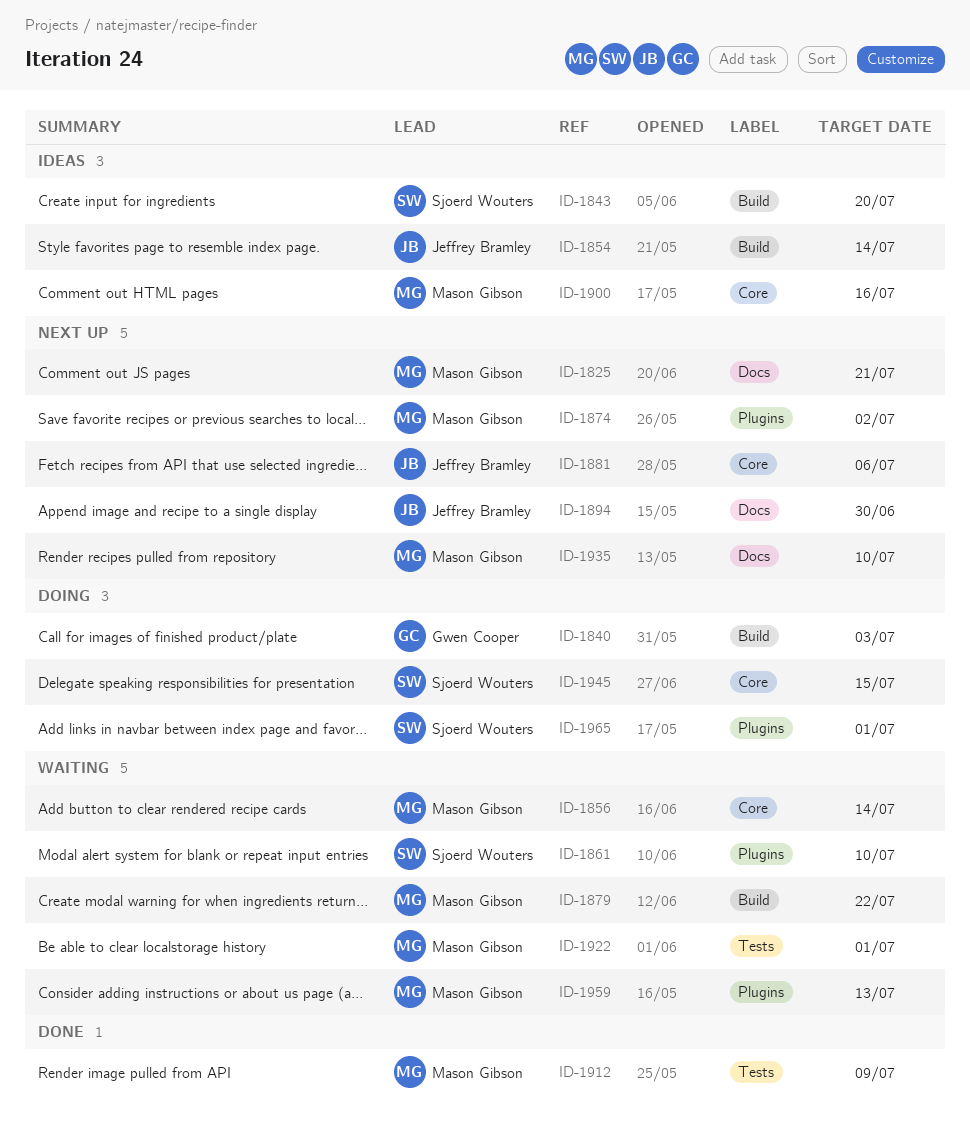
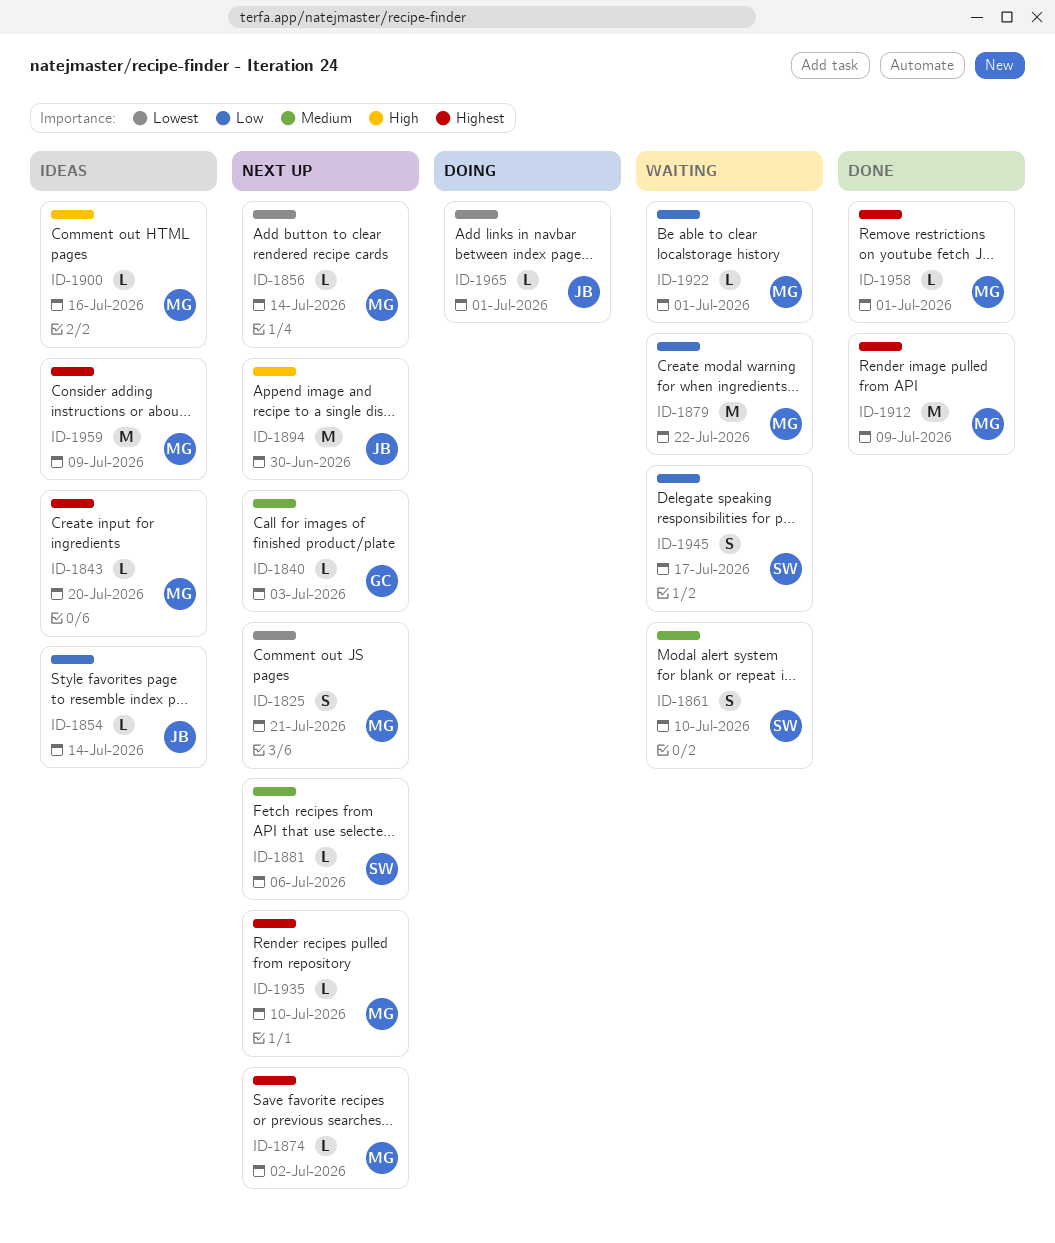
ID-1840, status: Doing -> Next up
ID-1843, owner: Sjoerd Wouters -> Mason Gibson
ID-1856, status: Waiting -> Next up
ID-1881, owner: Jeffrey Bramley -> Sjoerd Wouters
ID-1945, status: Doing -> Waiting
ID-1945, due: Jul 15 -> Jul 17
ID-1958: none -> present
ID-1959, status: Waiting -> Ideas
ID-1959, due: Jul 13 -> Jul 9
ID-1965, owner: Sjoerd Wouters -> Jeffrey Bramley

